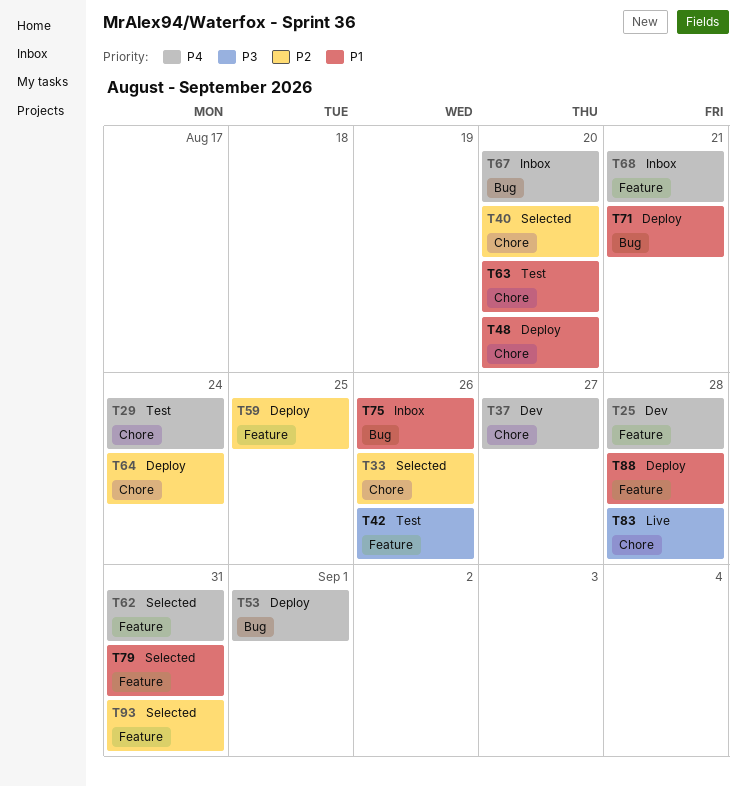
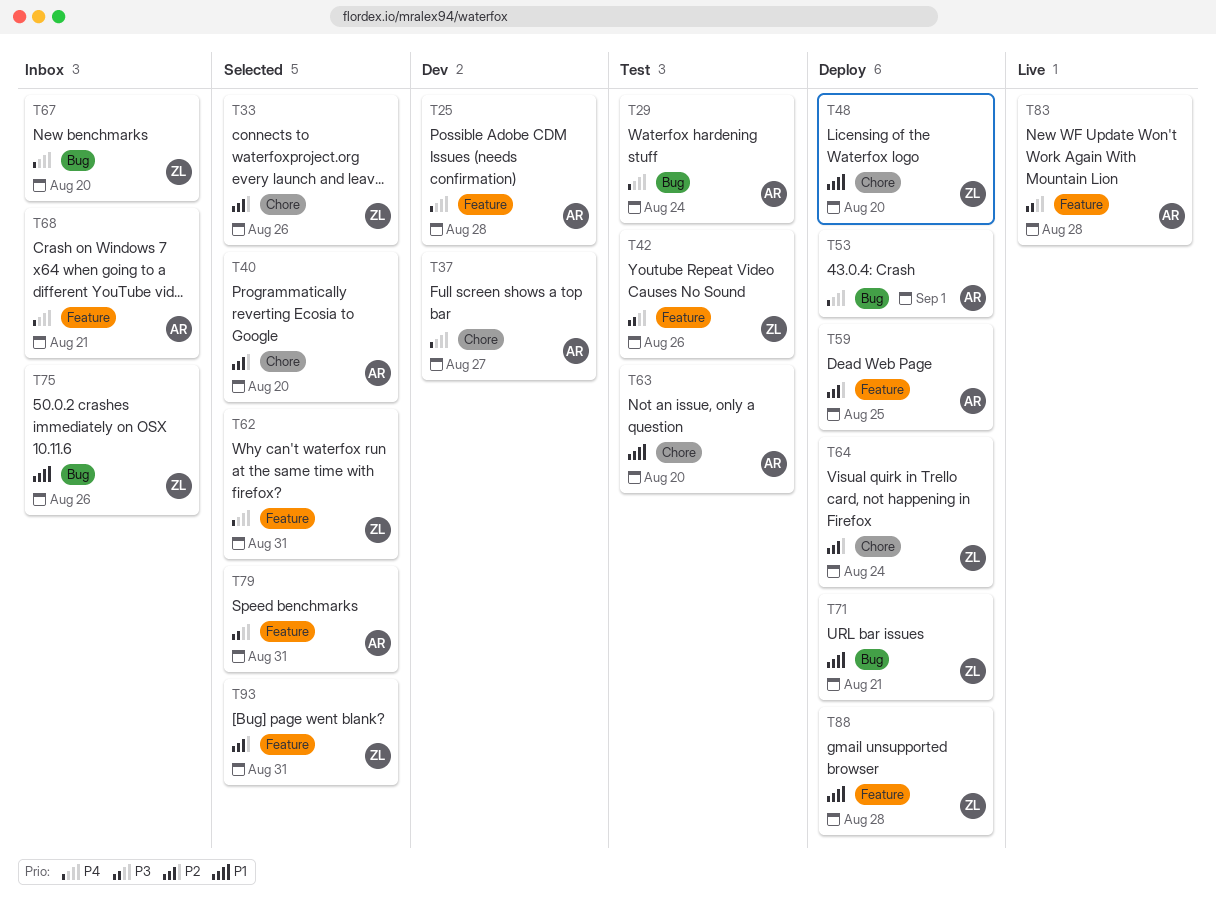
T29, label: Chore -> Bug
T79, priority: P1 -> P3
T83, label: Chore -> Feature

